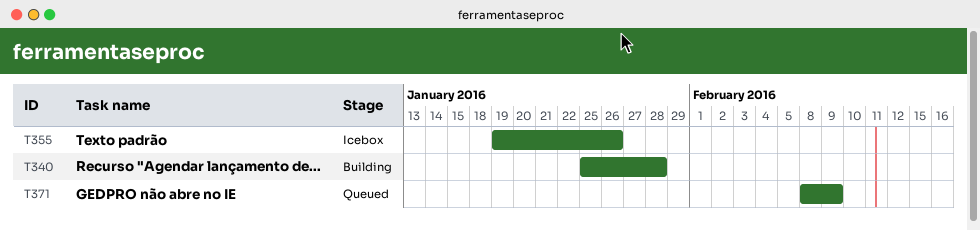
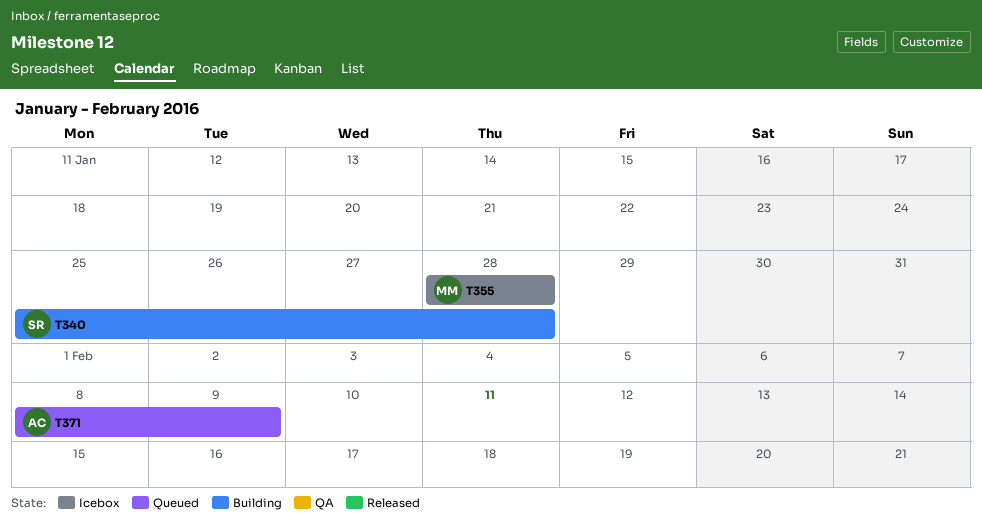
T355, start: Jan 19 -> Jan 28
T355, due: Jan 26 -> Jan 28

